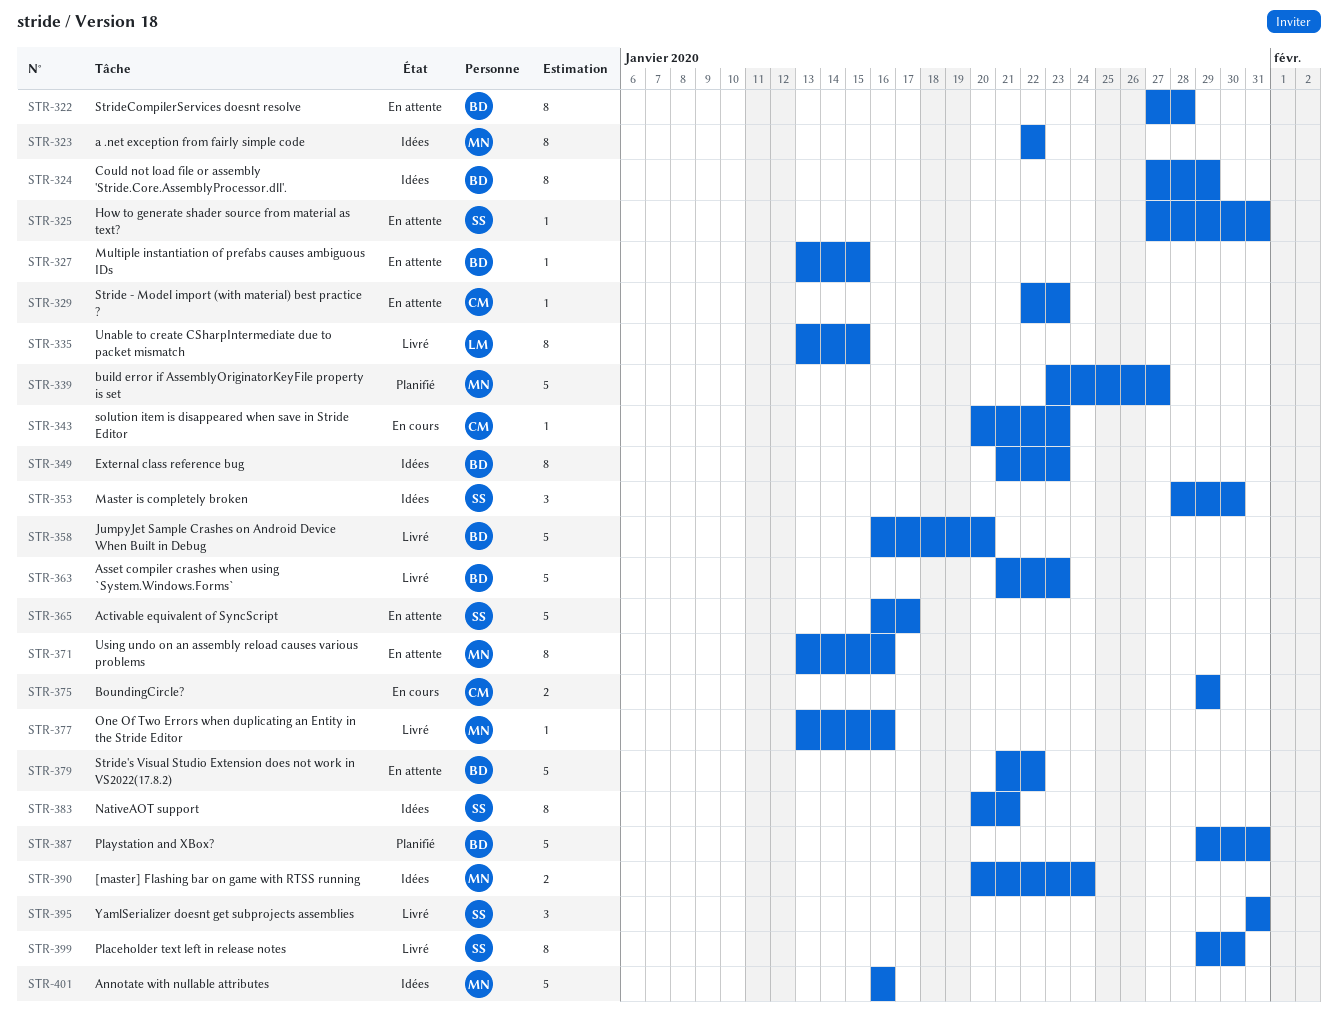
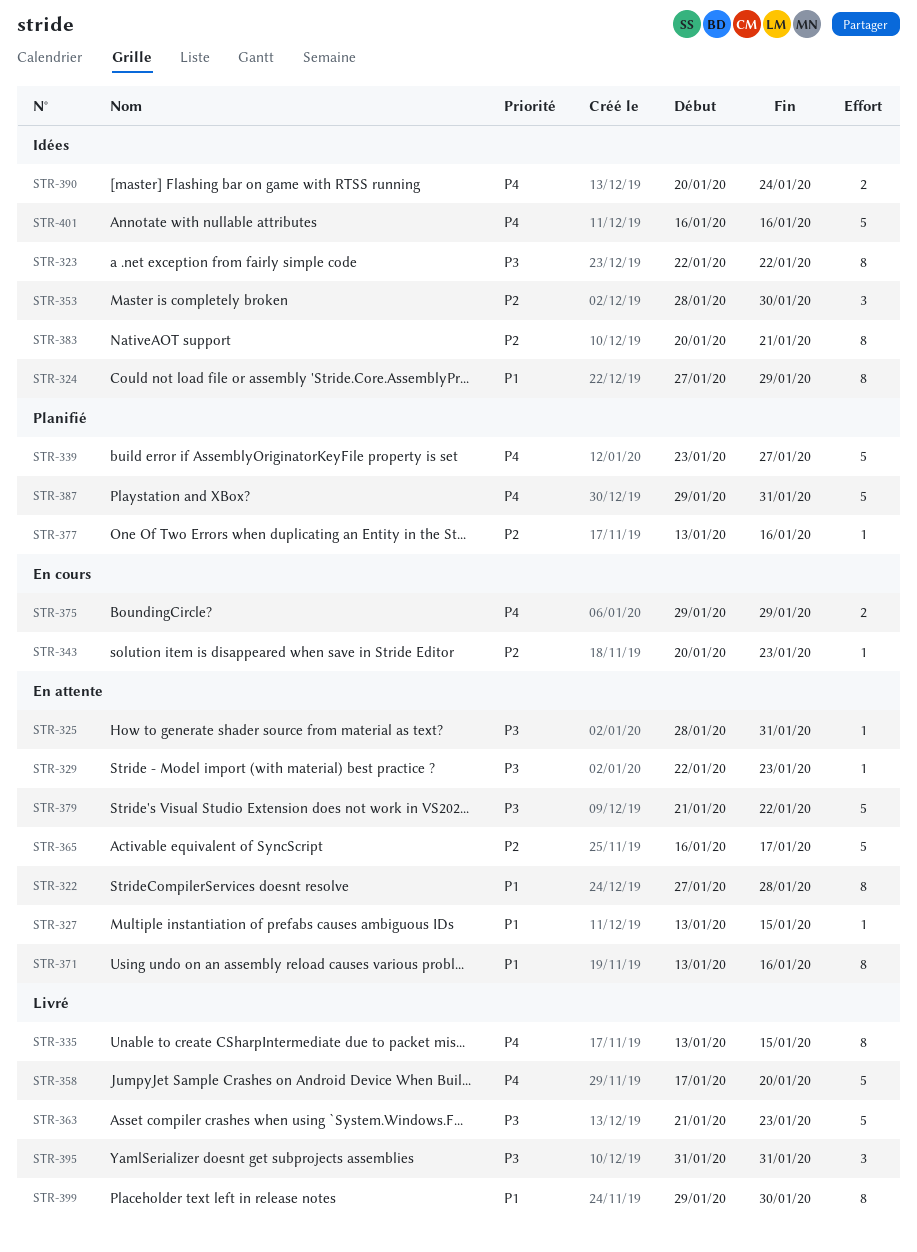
STR-325, start: Jan 27 -> Jan 28
STR-349: present -> none
STR-358, start: Jan 16 -> Jan 17
STR-377, status: Livré -> Planifié

